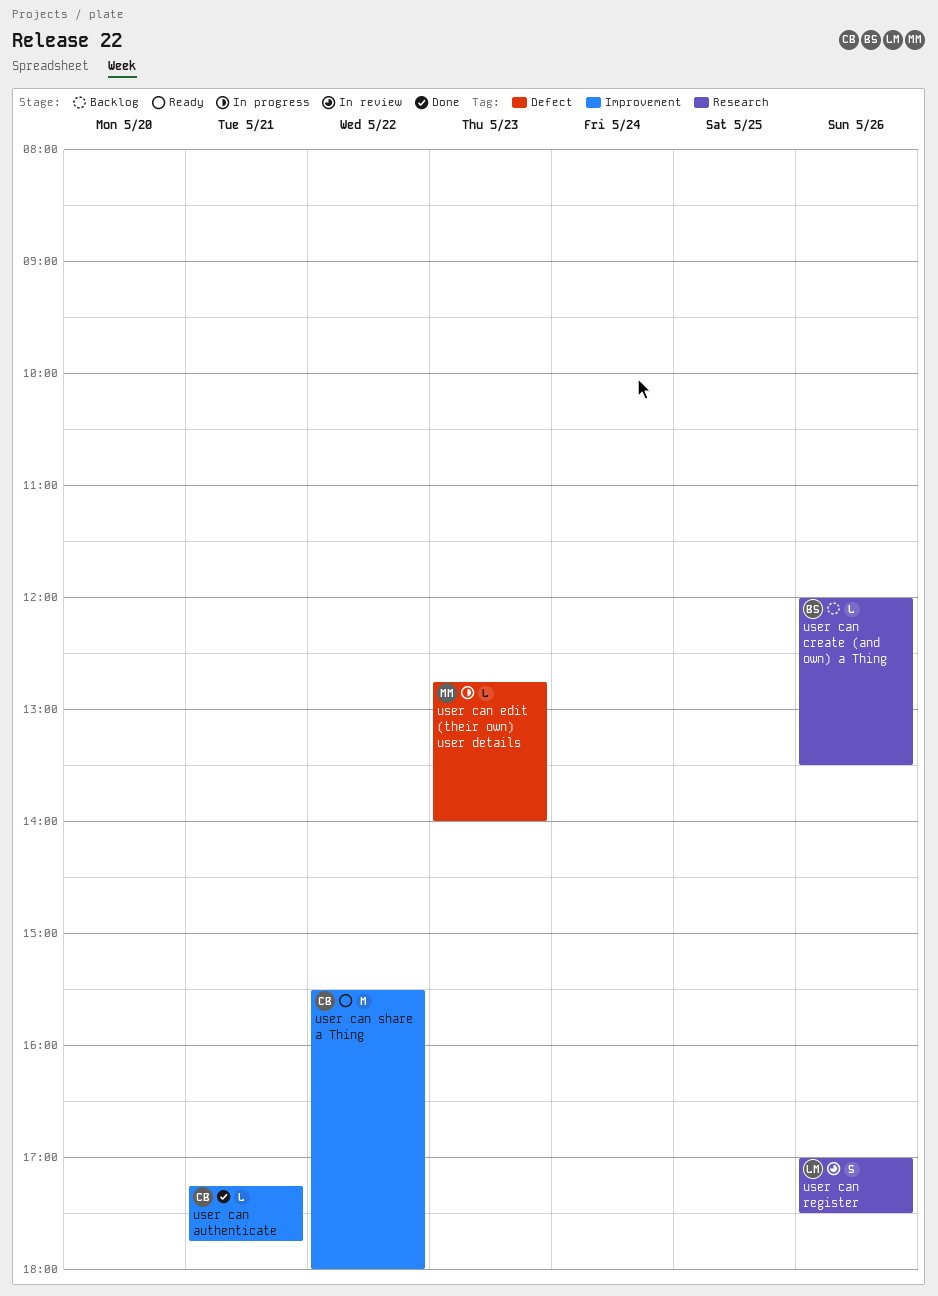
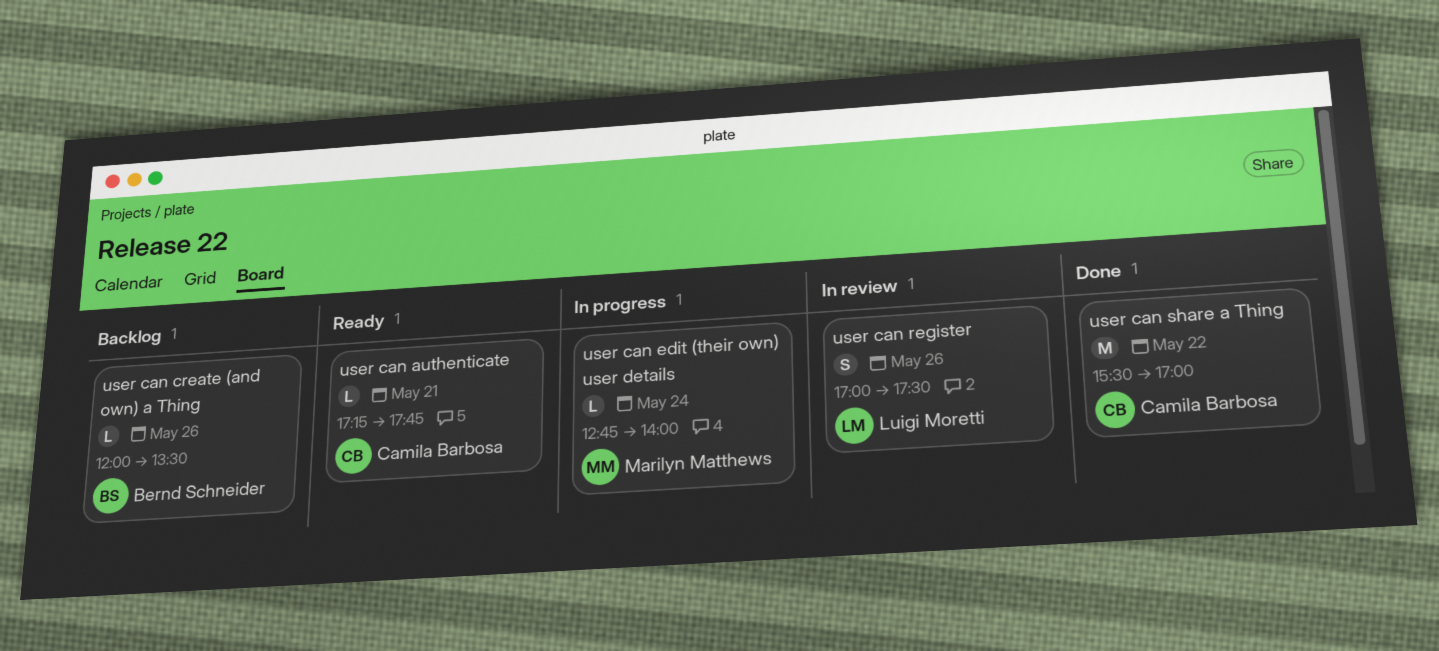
user can authenticate, status: Done -> Ready
user can edit (their own) user details, day: May 23 -> May 24
user can share a Thing, status: Ready -> Done
user can share a Thing, ends: 18:00 -> 17:00

